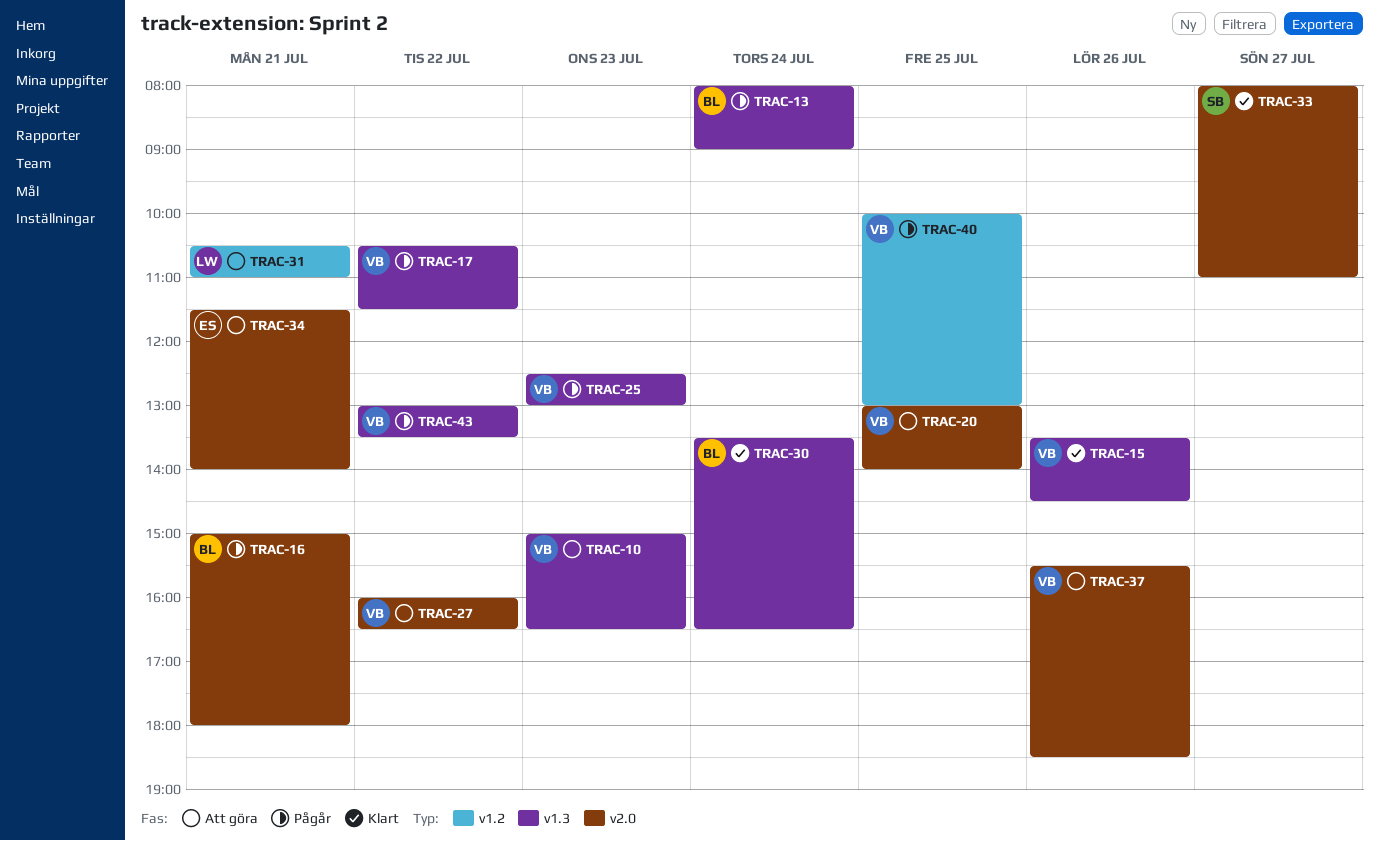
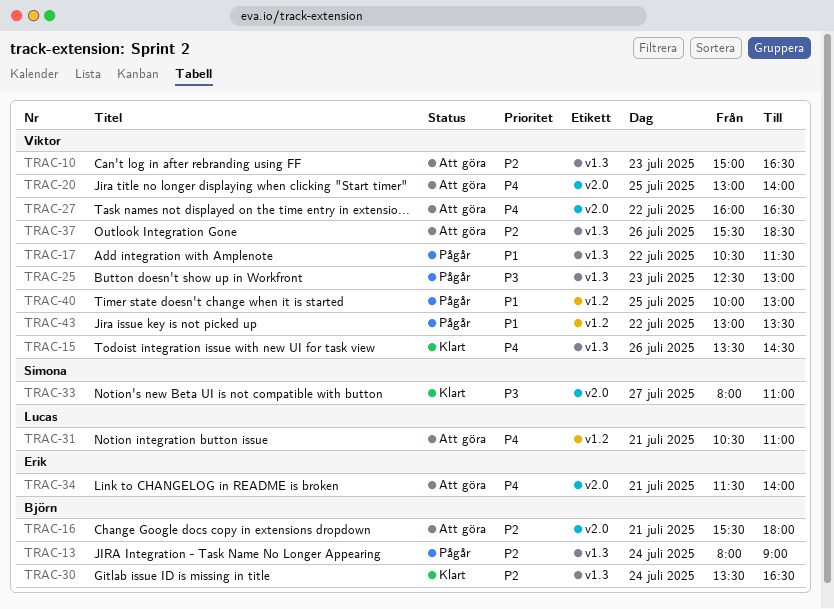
TRAC-16, status: Pågår -> Att göra
TRAC-16, begins: 15:00 -> 15:30
TRAC-37, label: v2.0 -> v1.3
TRAC-43, label: v1.3 -> v1.2

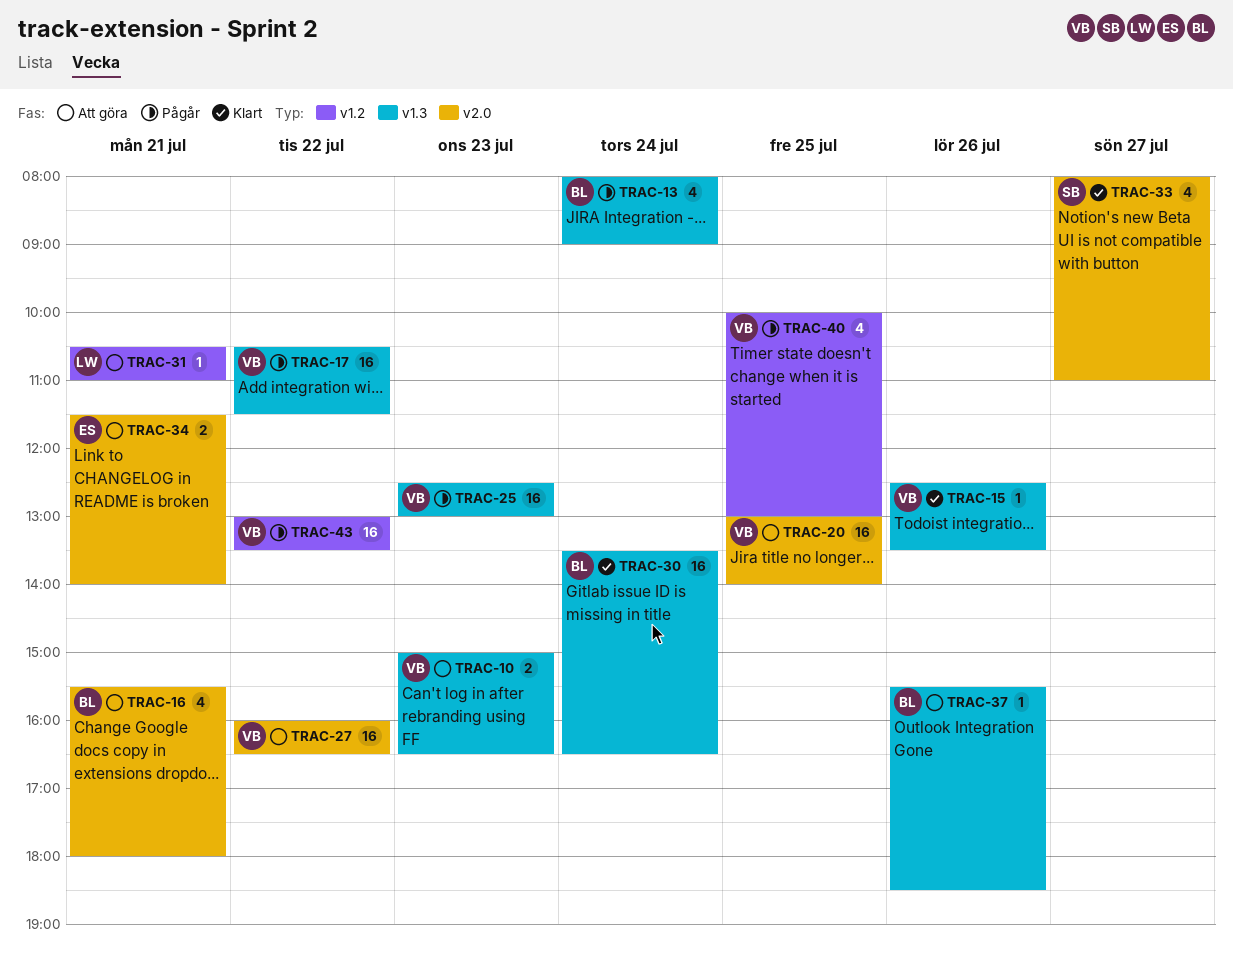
TRAC-15, begins: 13:30 -> 12:30
TRAC-15, ends: 14:30 -> 13:30
TRAC-37, owner: Viktor -> Björn

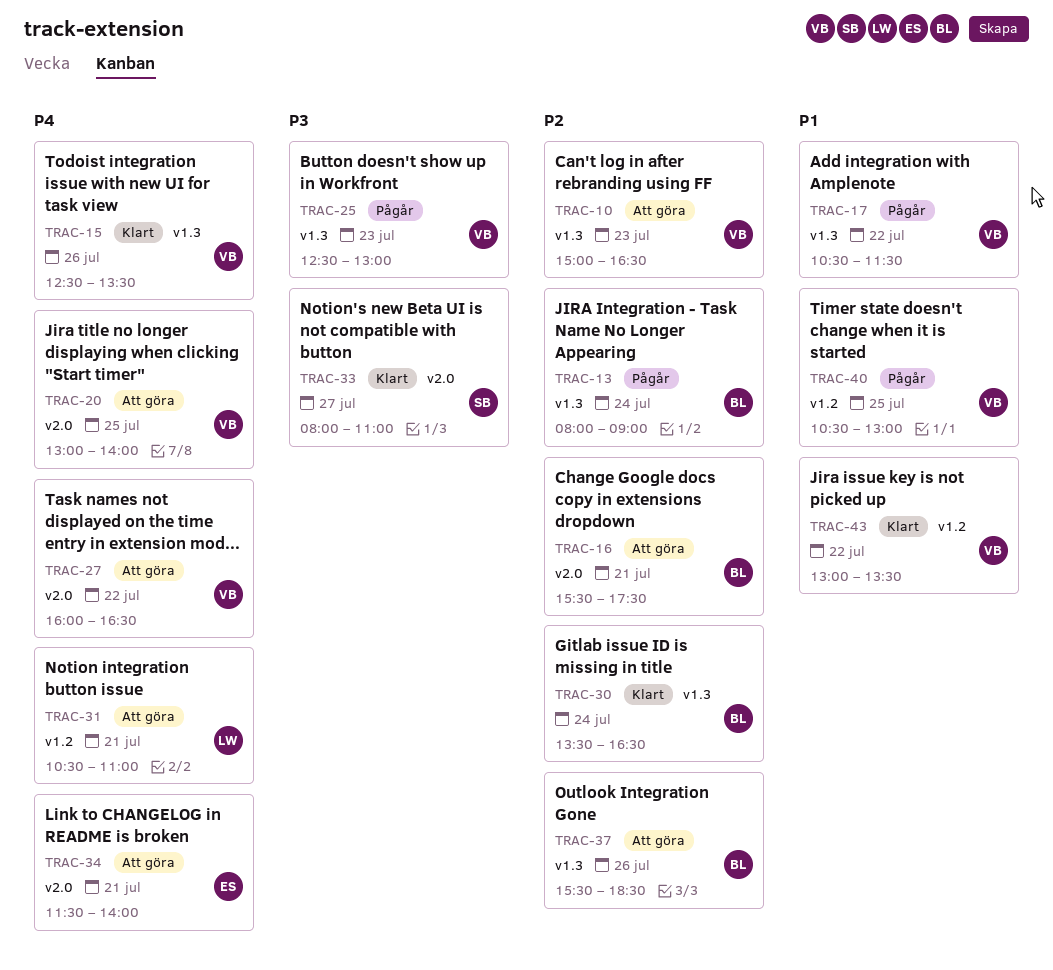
TRAC-16, ends: 18:00 -> 17:30
TRAC-40, begins: 10:00 -> 10:30
TRAC-43, status: Pågår -> Klart

